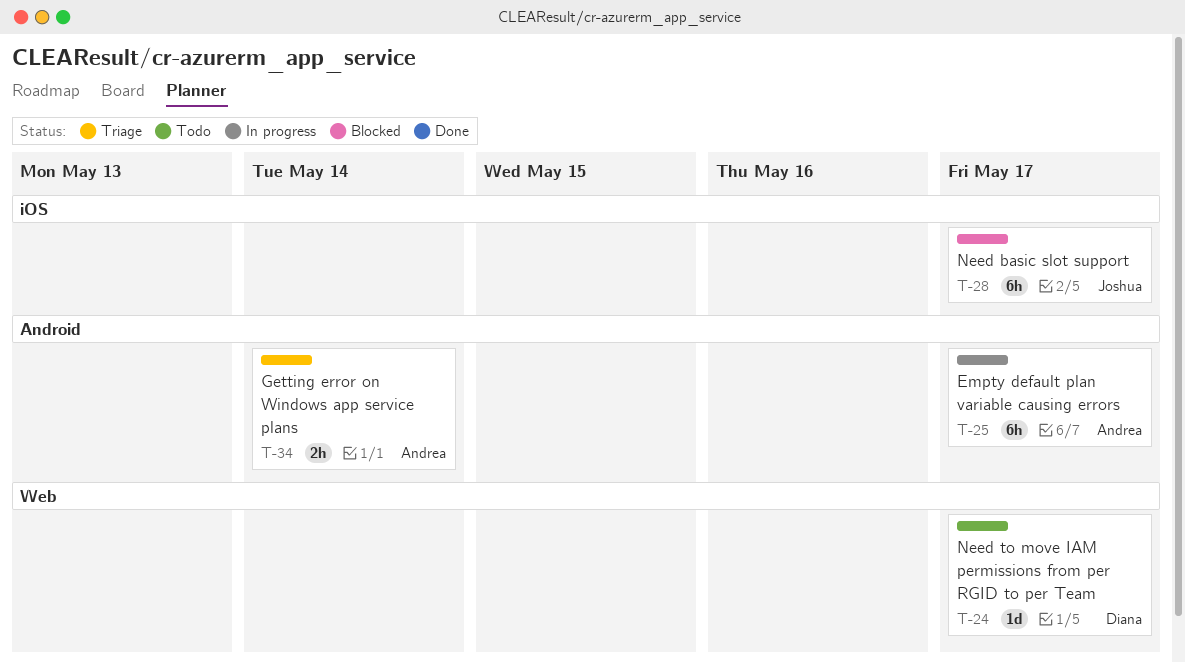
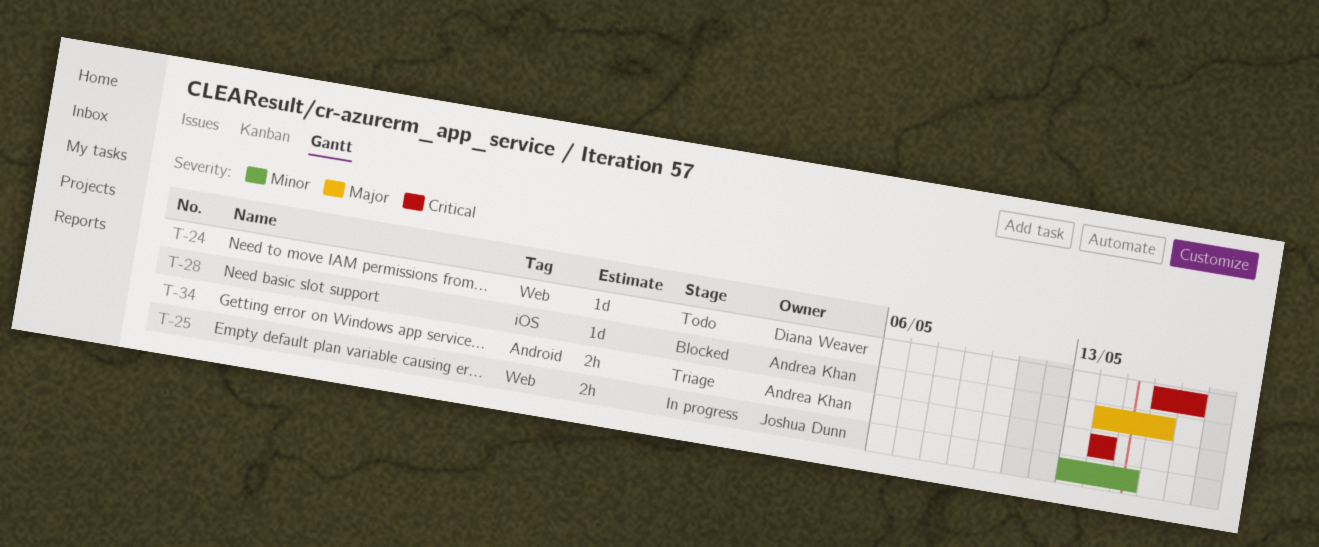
T-25, owner: Andrea Khan -> Joshua Dunn
T-25, label: Android -> Web
T-25, estimate: 6h -> 2h
T-25, due: May 17 -> May 15
T-28, owner: Joshua Dunn -> Andrea Khan
T-28, estimate: 6h -> 1d
T-28, due: May 17 -> May 16

